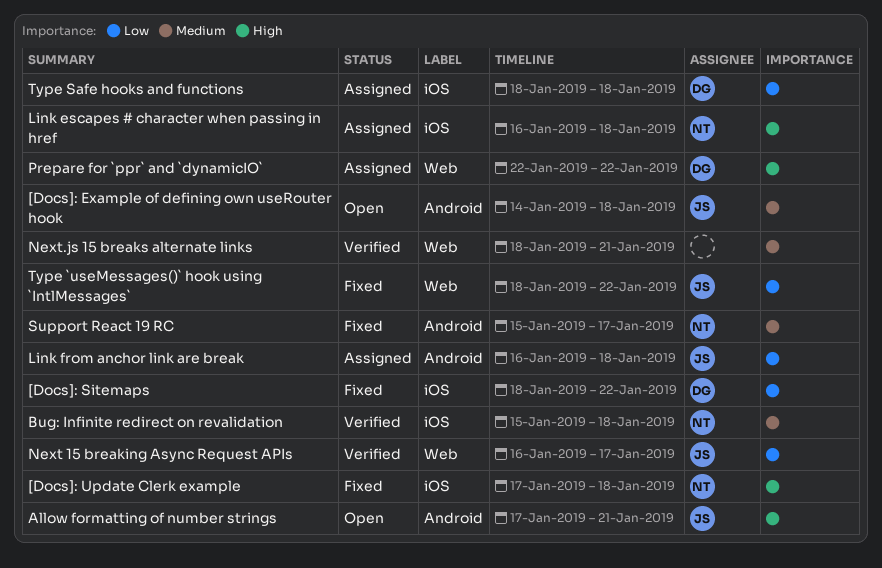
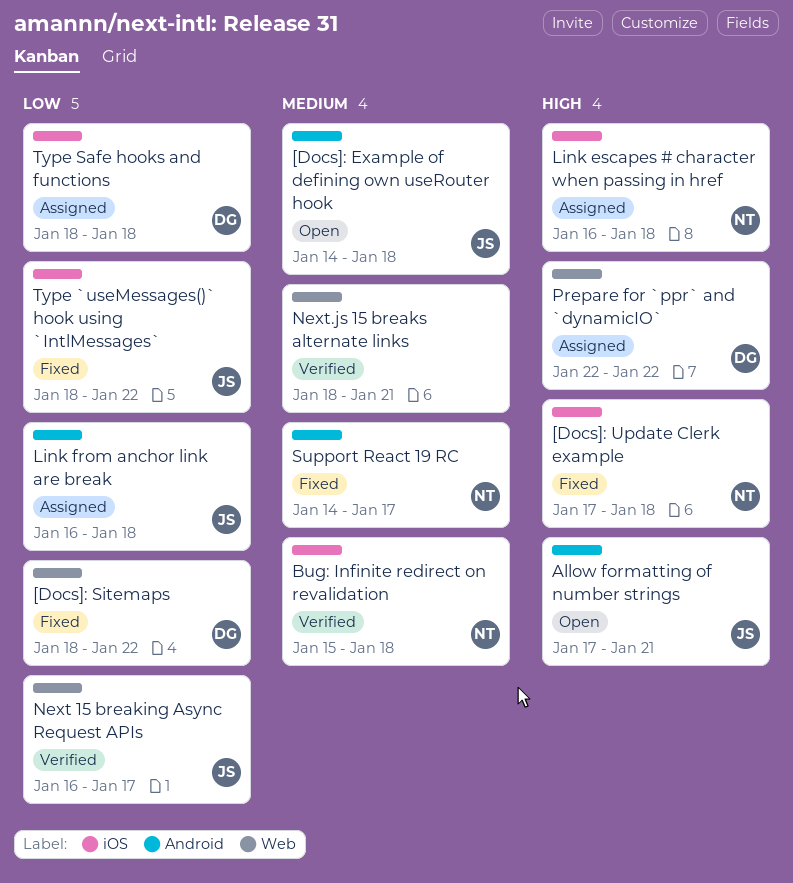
[Docs]: Sitemaps, label: iOS -> Web
Support React 19 RC, start: Jan 15 -> Jan 14
Type `useMessages()` hook using `IntlMessages`, label: Web -> iOS

